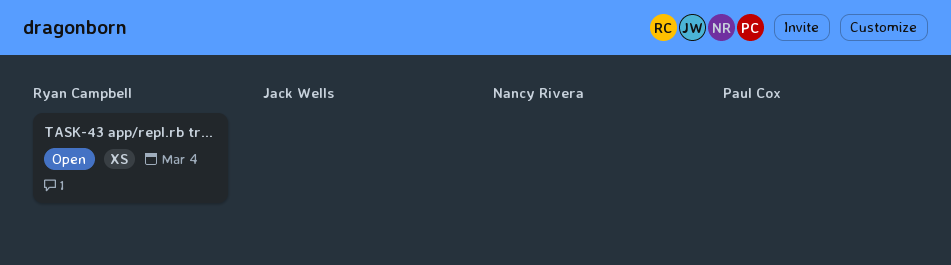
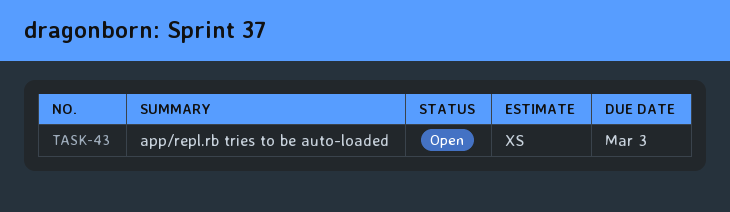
TASK-43, due: Mar 4 -> Mar 3

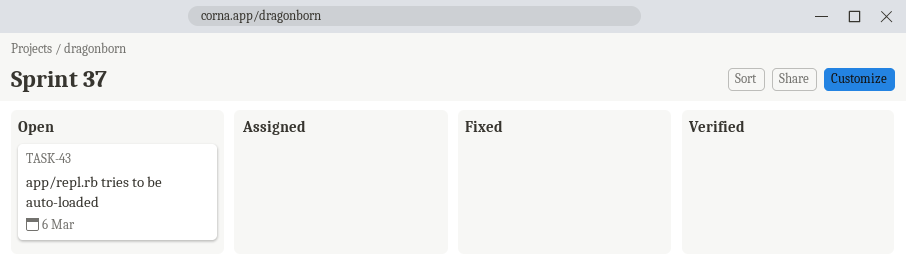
TASK-43, due: Mar 3 -> Mar 6

